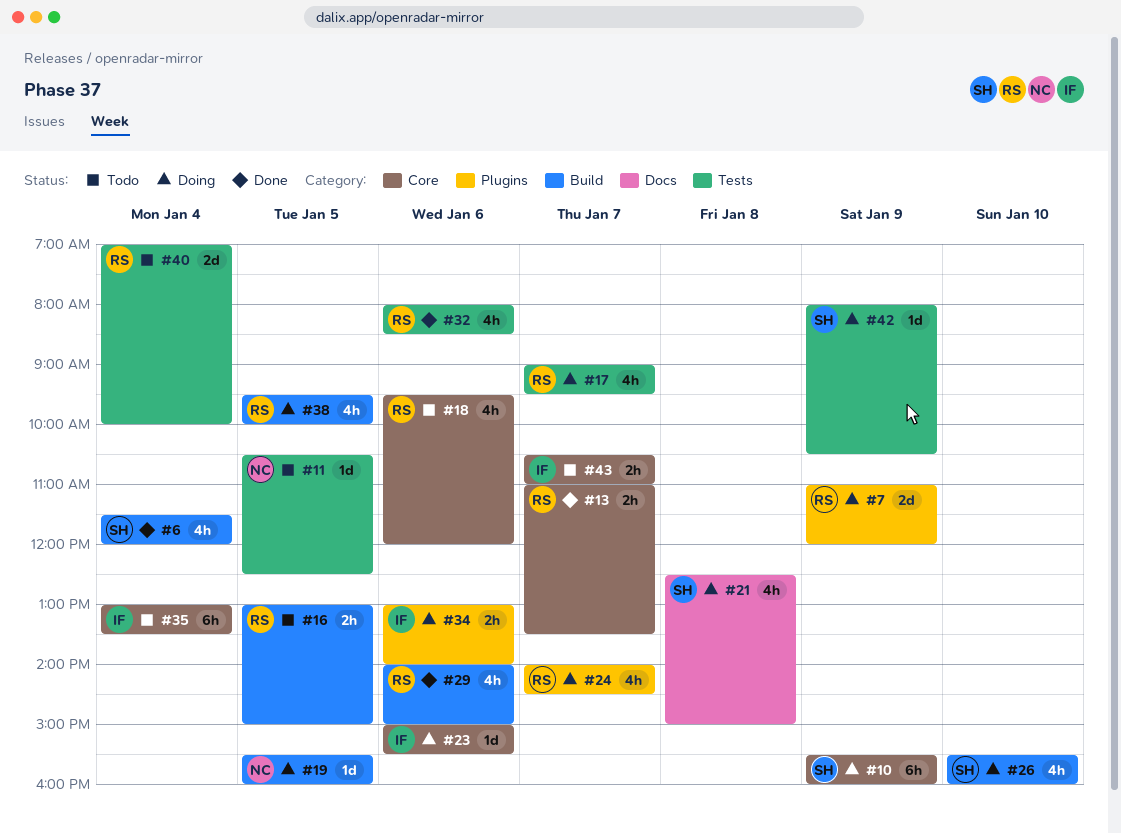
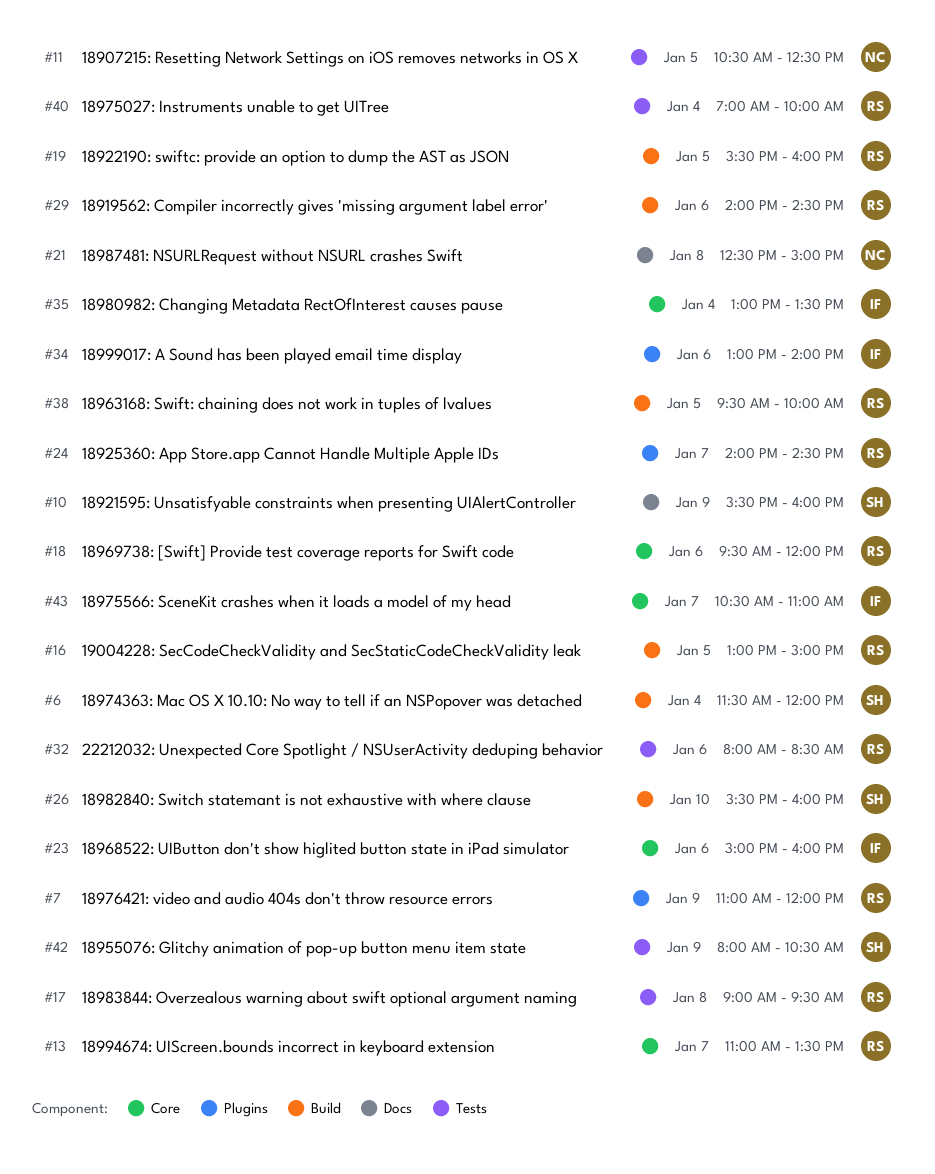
#10, label: Core -> Docs
#17, day: Jan 7 -> Jan 8
#19, owner: NC -> RS
#21, owner: SH -> NC
#23, ends: 15:30 -> 16:00
#29, ends: 15:00 -> 14:30

